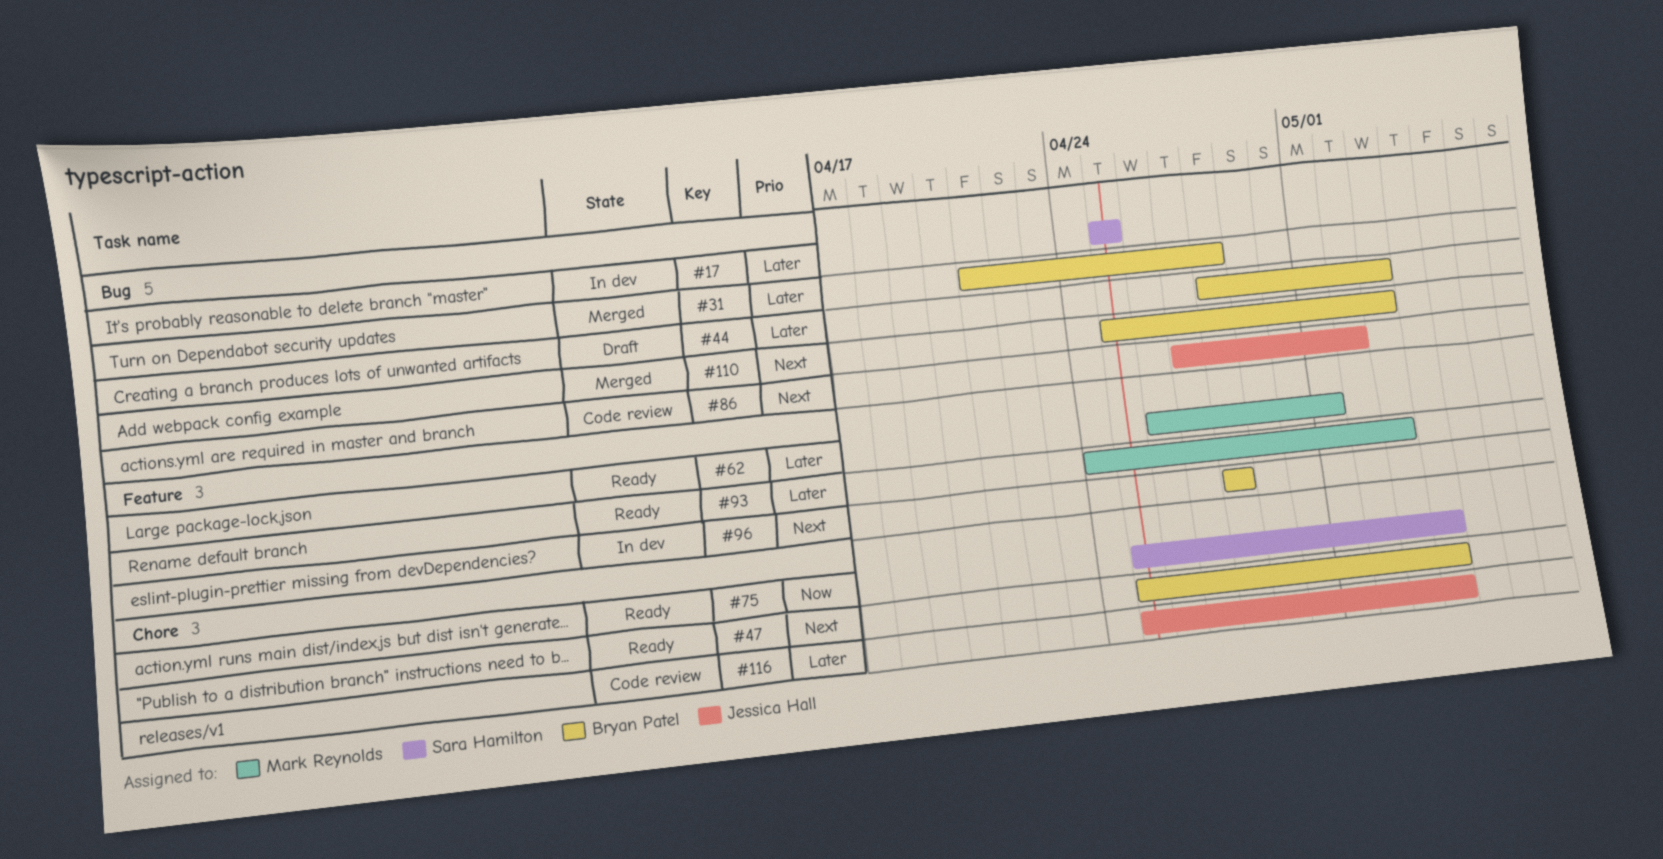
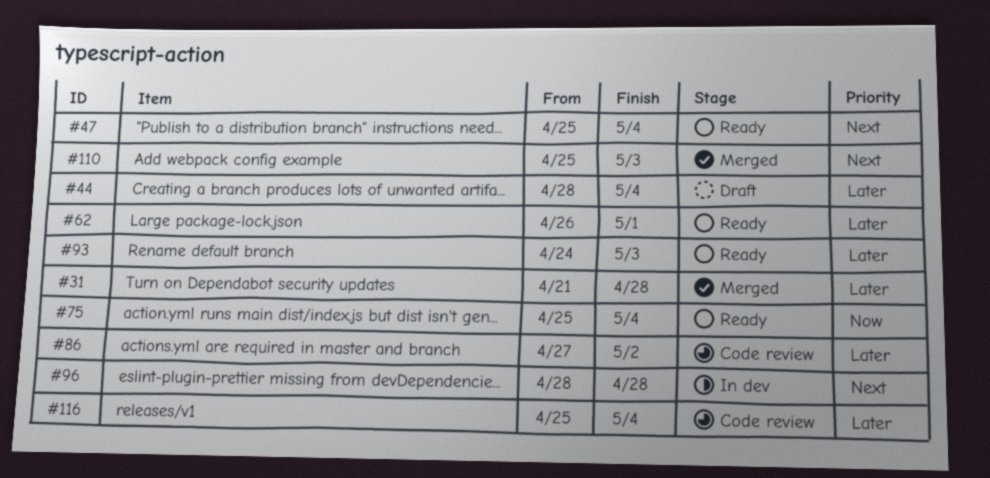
#17: present -> none
#44, due: May 3 -> May 4
#86, priority: Next -> Later

